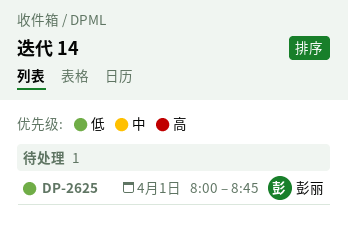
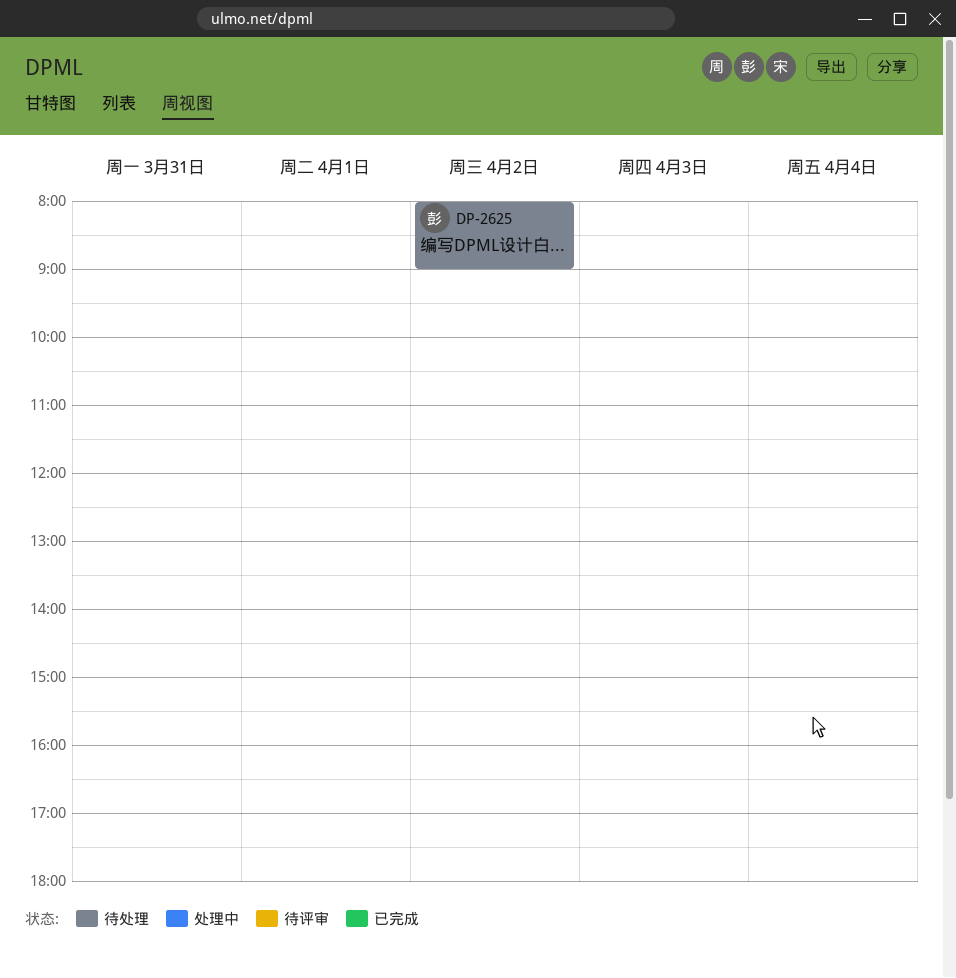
DP-2625, day: Apr 1 -> Apr 2
DP-2625, ends: 08:45 -> 09:00

